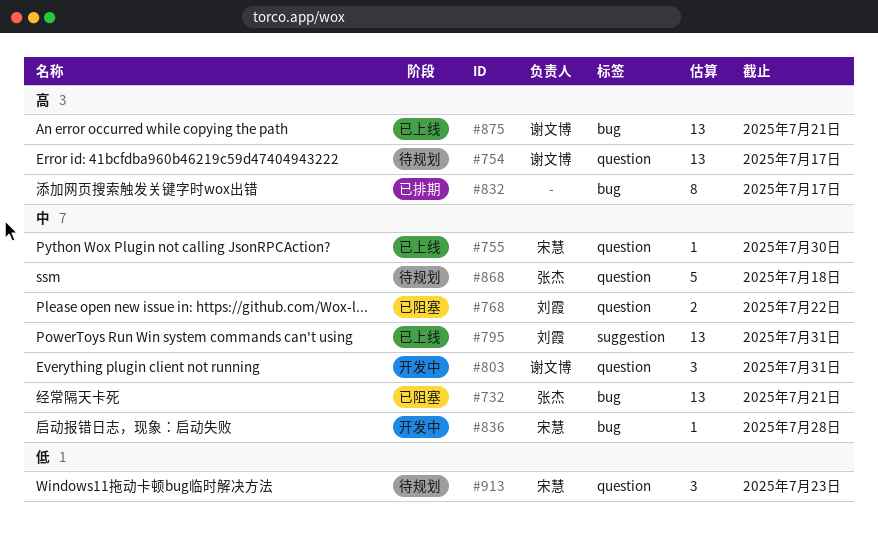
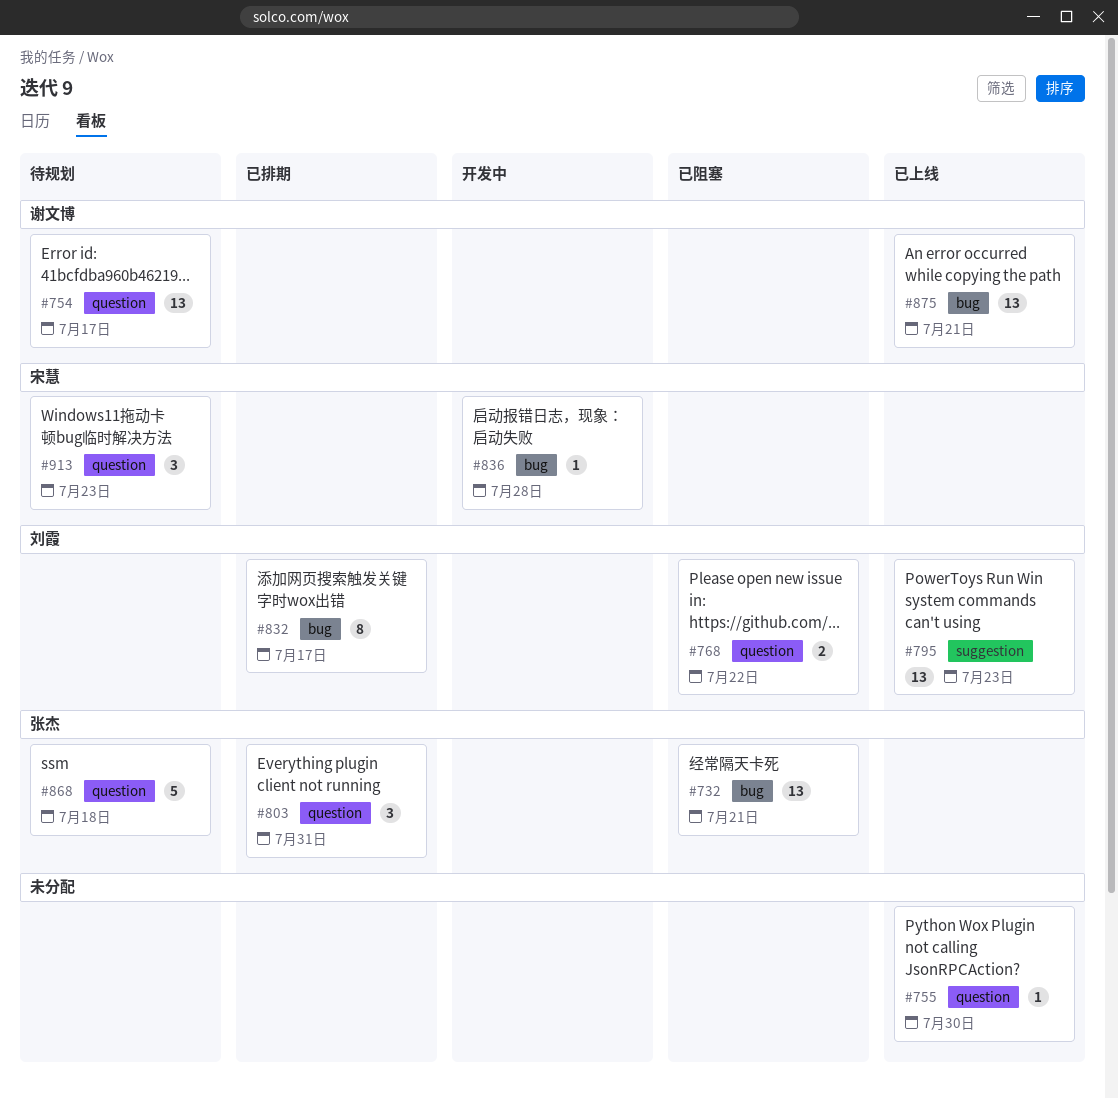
#755, owner: 宋慧 -> none
#795, due: Jul 31 -> Jul 23
#803, status: 开发中 -> 已排期
#803, owner: 谢文博 -> 张杰
#832, owner: none -> 刘霞

